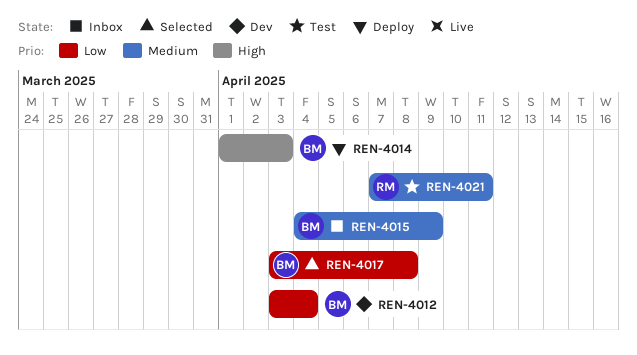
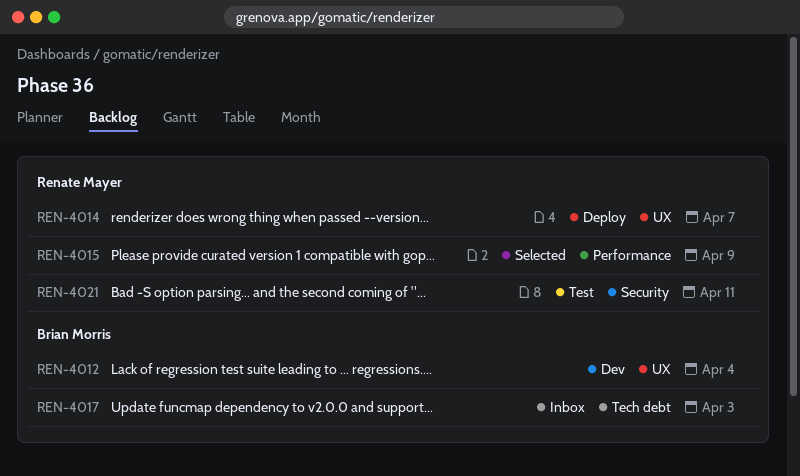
REN-4014, owner: Brian Morris -> Renate Mayer
REN-4014, due: Apr 3 -> Apr 7
REN-4015, status: Inbox -> Selected
REN-4015, owner: Brian Morris -> Renate Mayer
REN-4017, status: Selected -> Inbox
REN-4017, due: Apr 8 -> Apr 3

